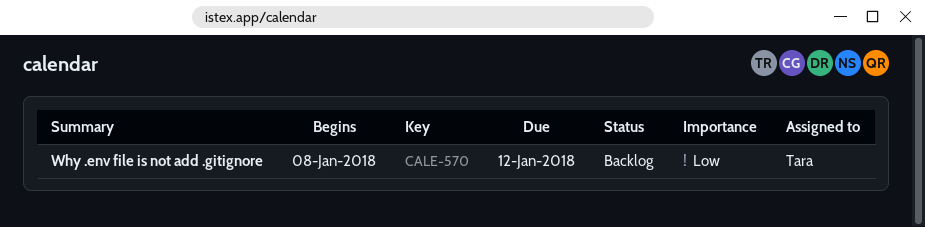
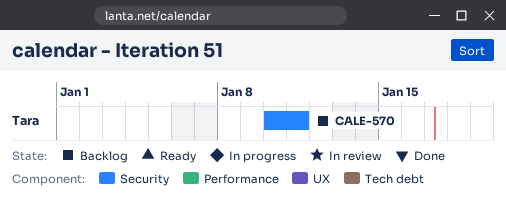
CALE-570, start: Jan 8 -> Jan 10
CALE-570, due: Jan 12 -> Jan 11

